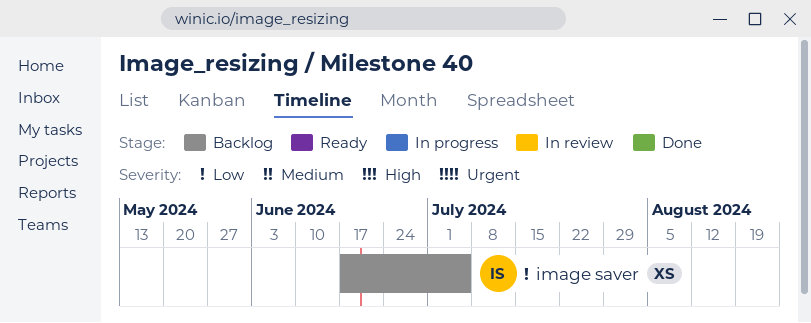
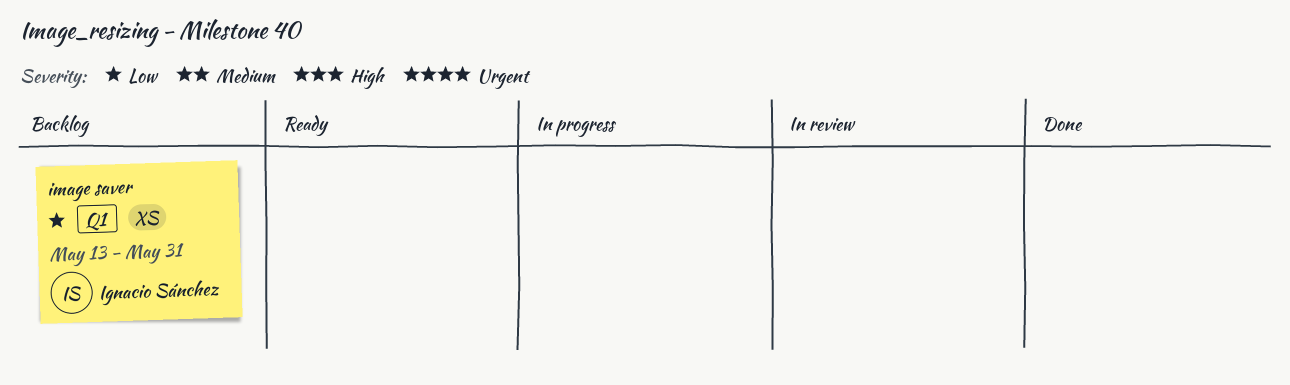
image saver, start: Jun 17 -> May 13
image saver, due: Jul 5 -> May 31

